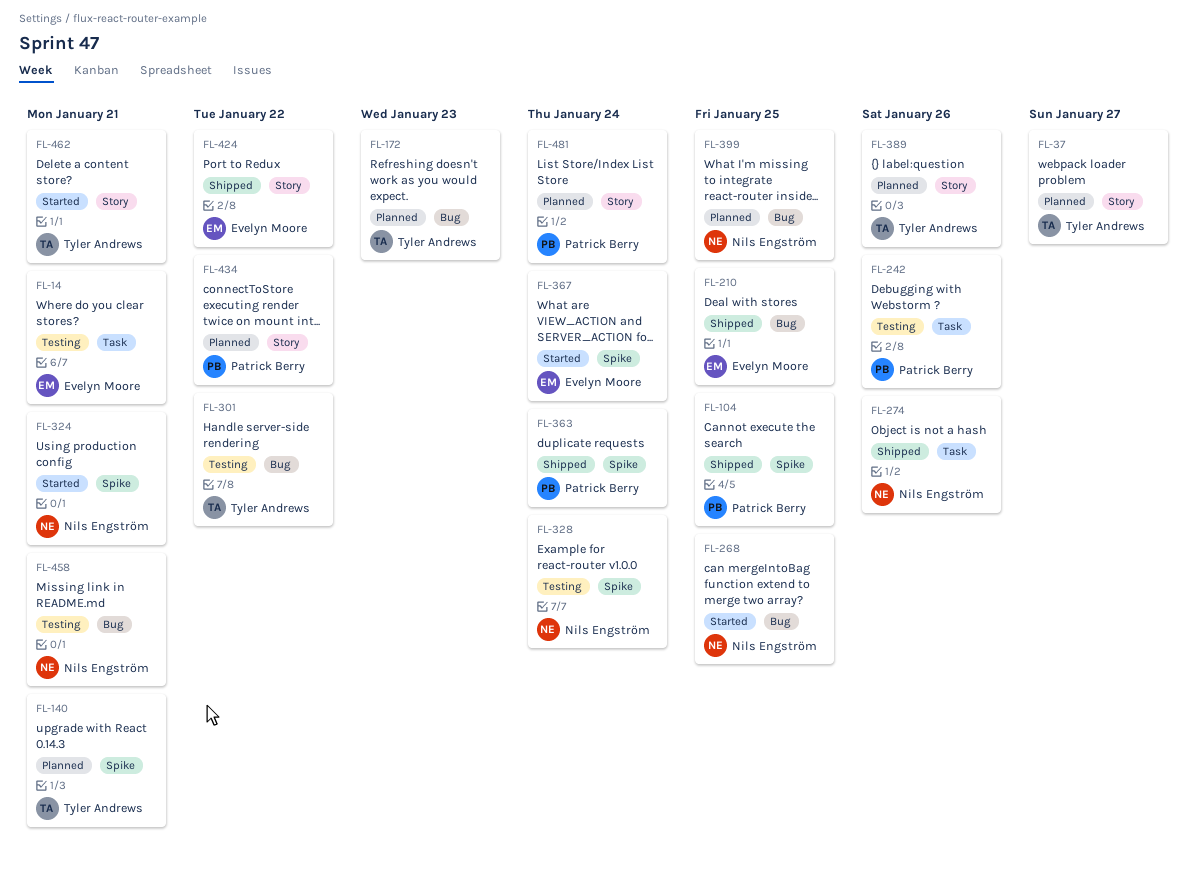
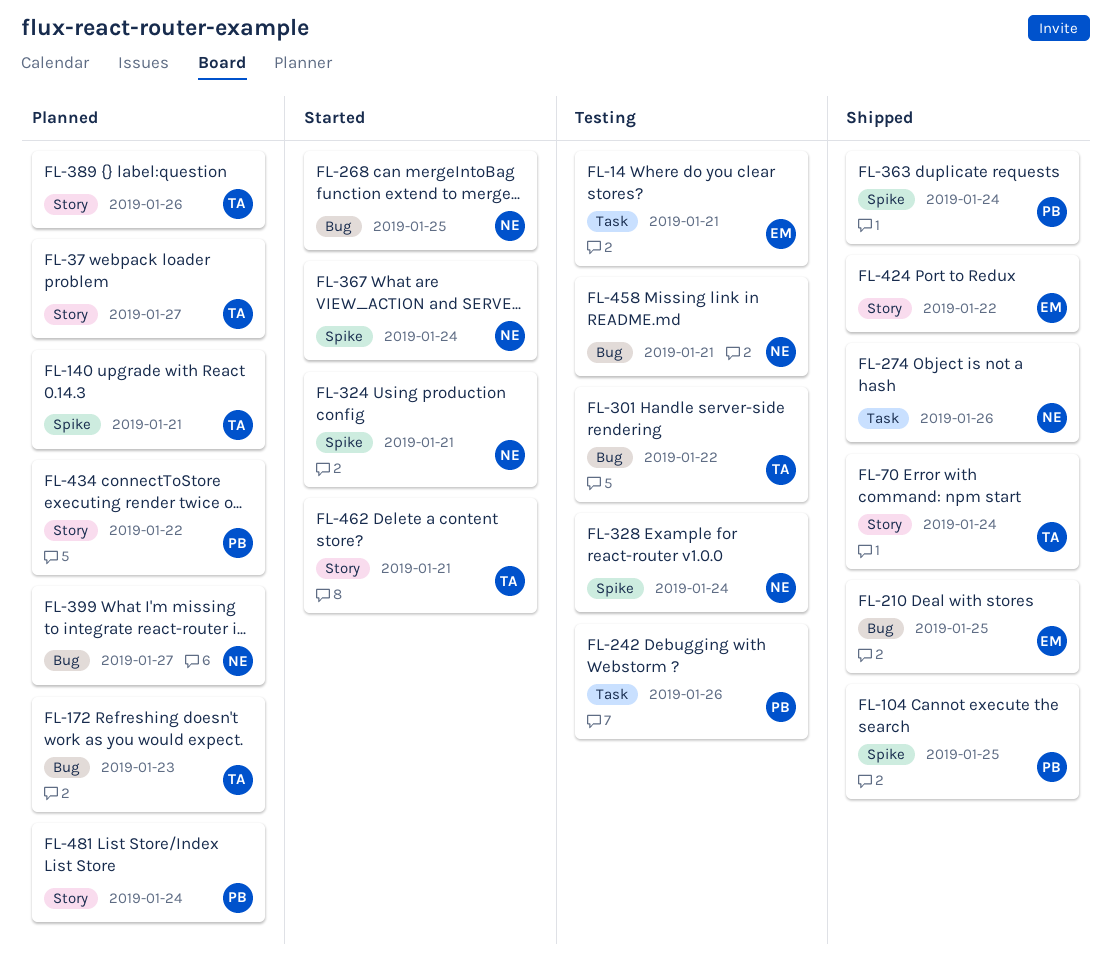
FL-70: none -> present
FL-367, owner: Evelyn Moore -> Nils Engström
FL-399, due: Jan 25 -> Jan 27

